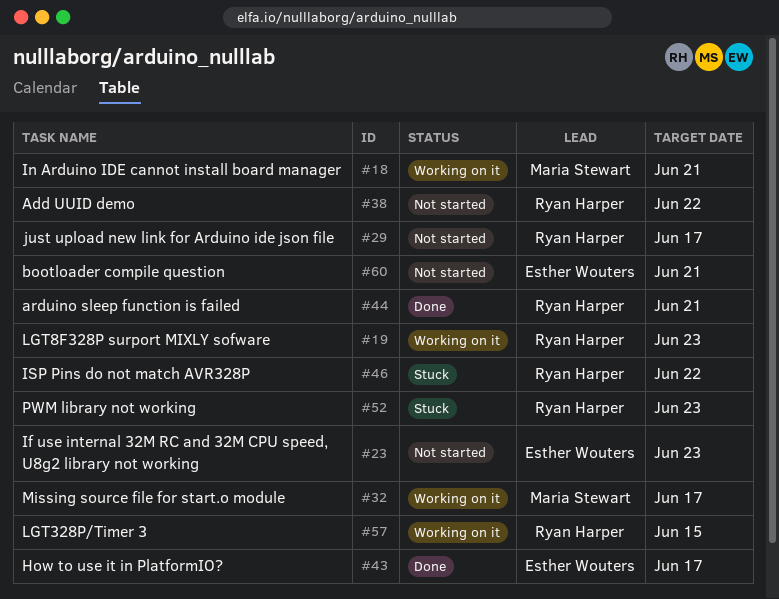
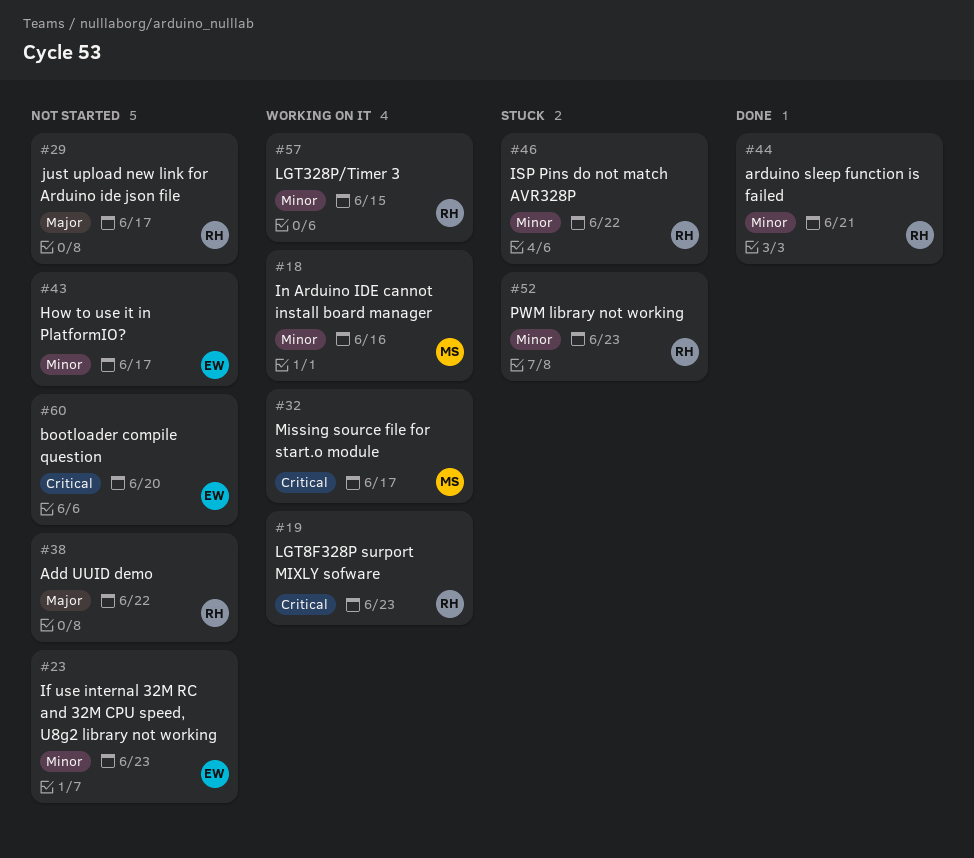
#18, due: Jun 21 -> Jun 16
#43, status: Done -> Not started
#60, due: Jun 21 -> Jun 20

